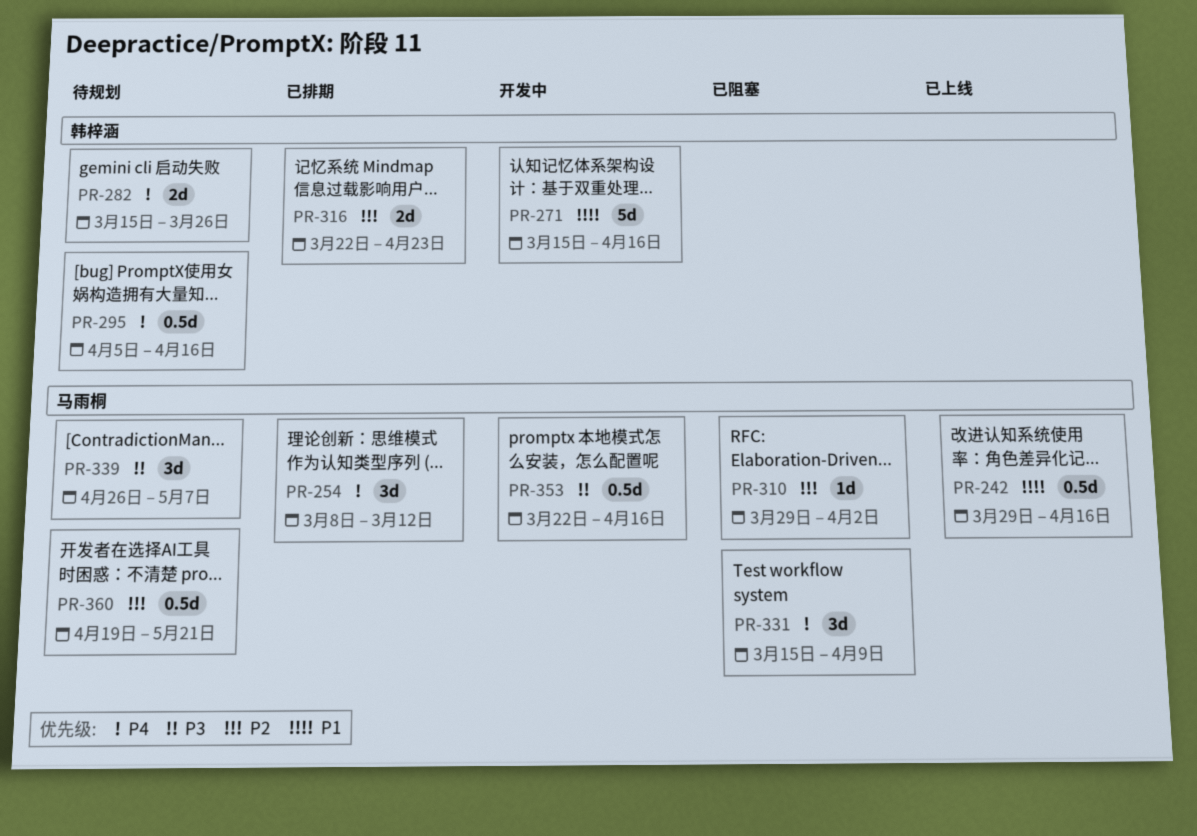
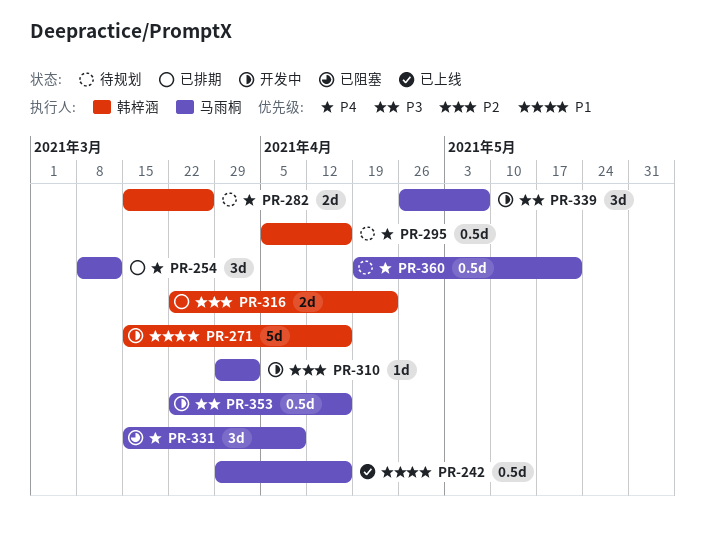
PR-310, status: 已阻塞 -> 开发中
PR-339, status: 待规划 -> 开发中
PR-360, priority: P2 -> P4

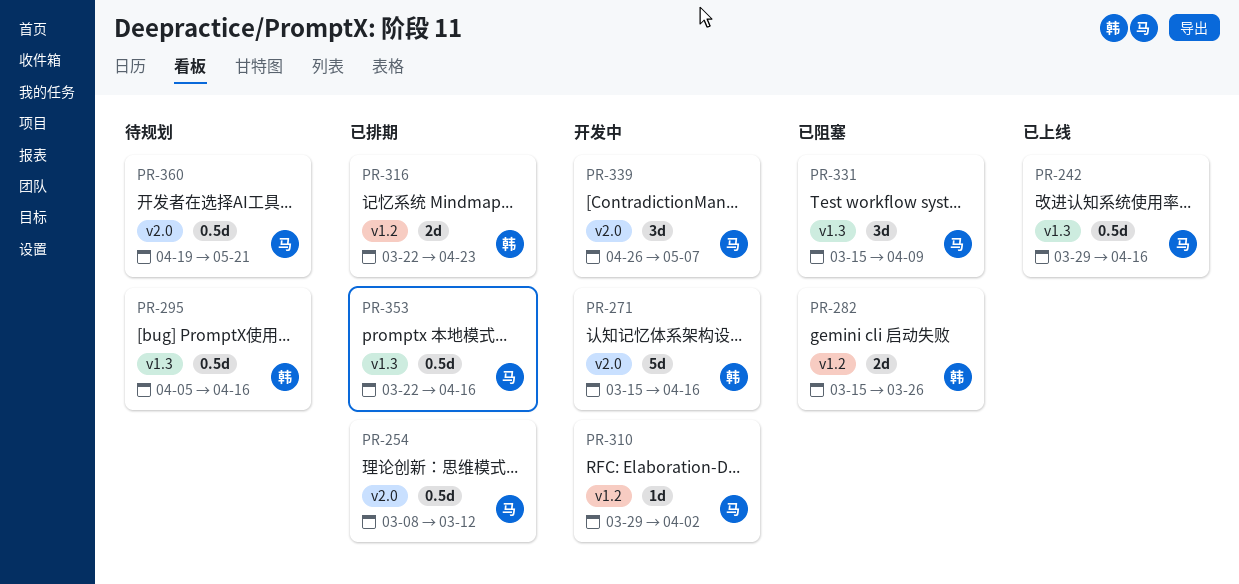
PR-254, estimate: 3d -> 0.5d
PR-282, status: 待规划 -> 已阻塞
PR-353, status: 开发中 -> 已排期

